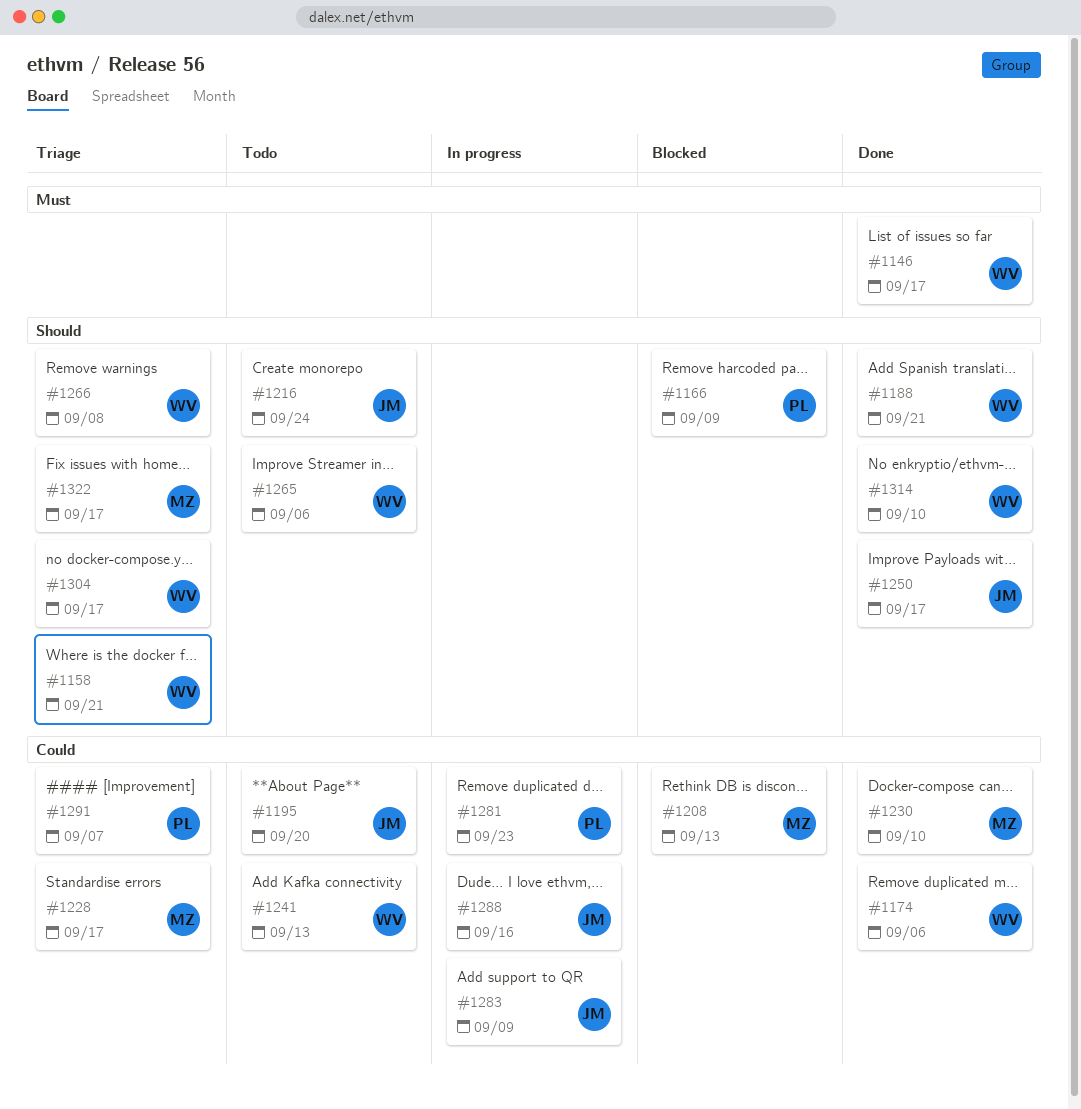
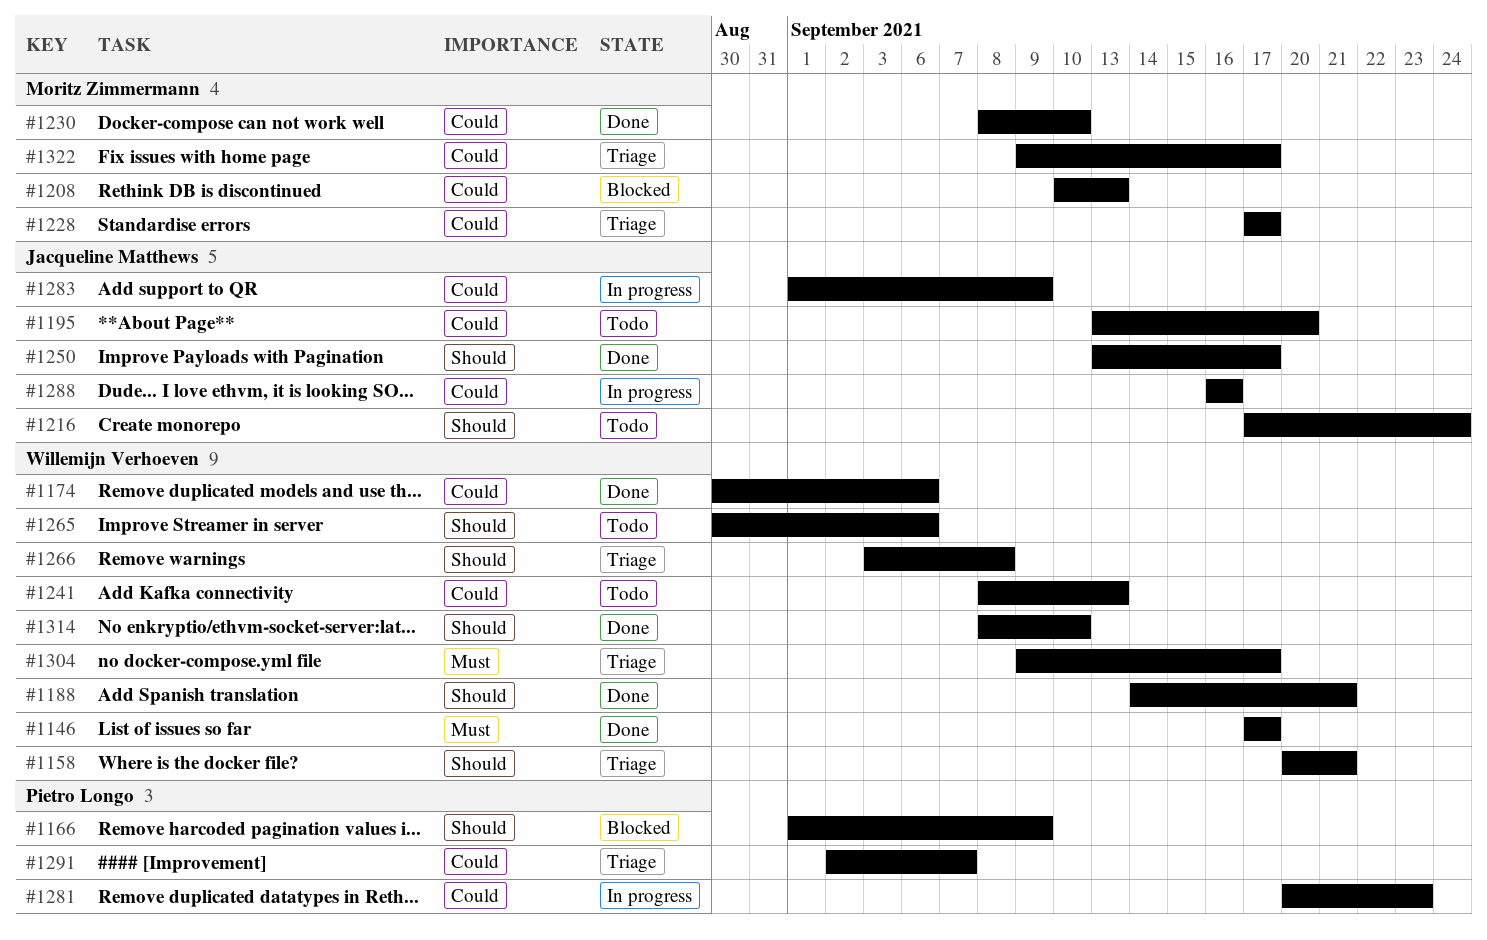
#1304, priority: Should -> Must
#1322, priority: Should -> Could

